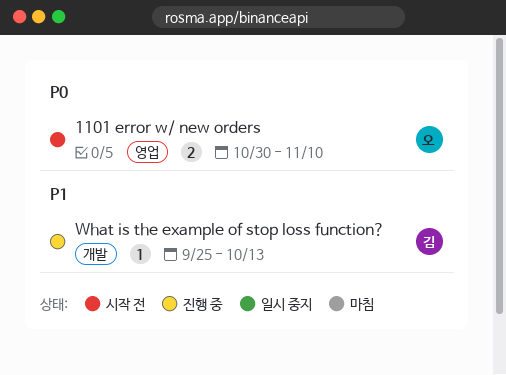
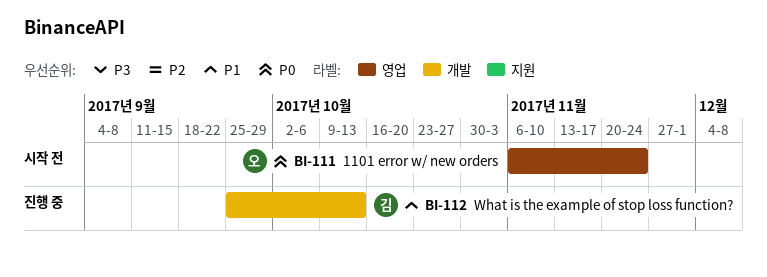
1101 error w/ new orders, start: Oct 30 -> Nov 6
1101 error w/ new orders, due: Nov 10 -> Nov 24

